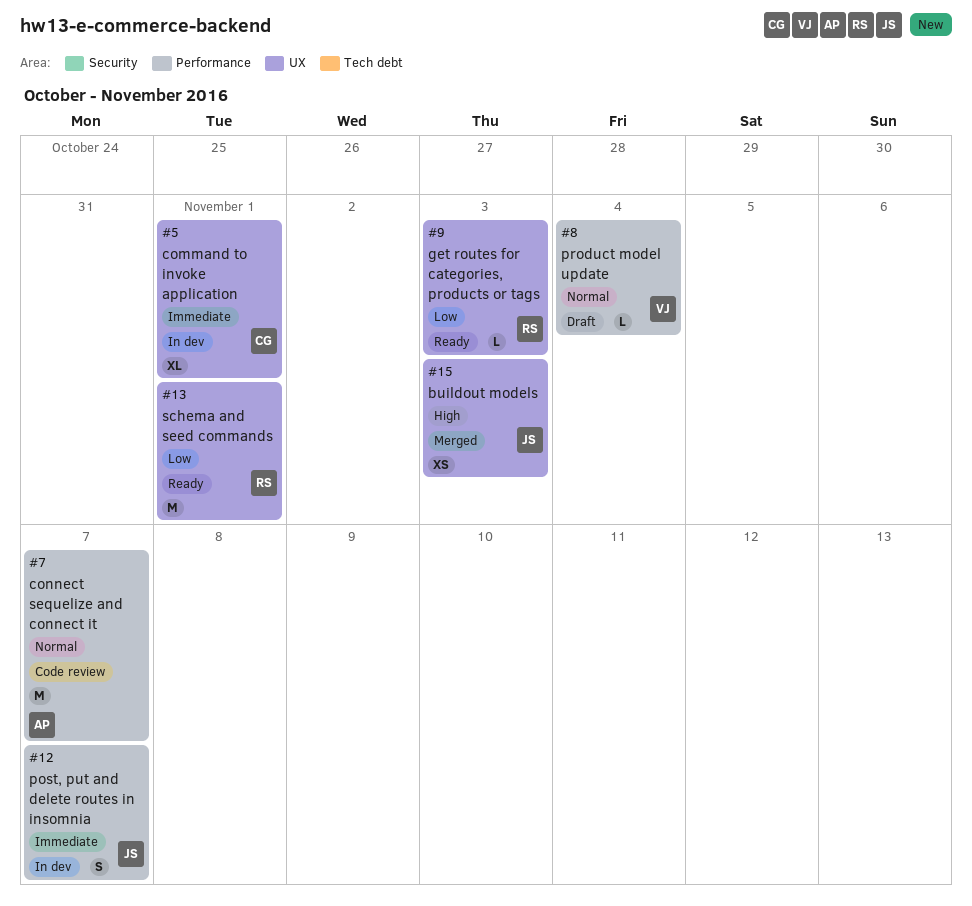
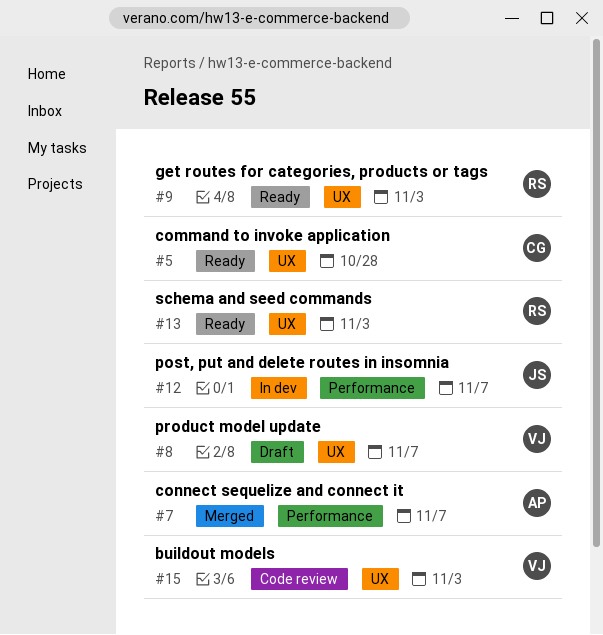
#5, status: In dev -> Ready
#5, due: Nov 1 -> Oct 28
#7, status: Code review -> Merged
#8, label: Performance -> UX
#8, due: Nov 4 -> Nov 7
#13, due: Nov 1 -> Nov 3
#15, status: Merged -> Code review
#15, owner: JS -> VJ

